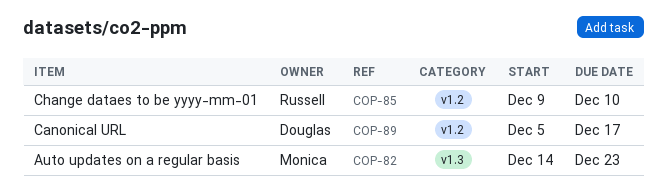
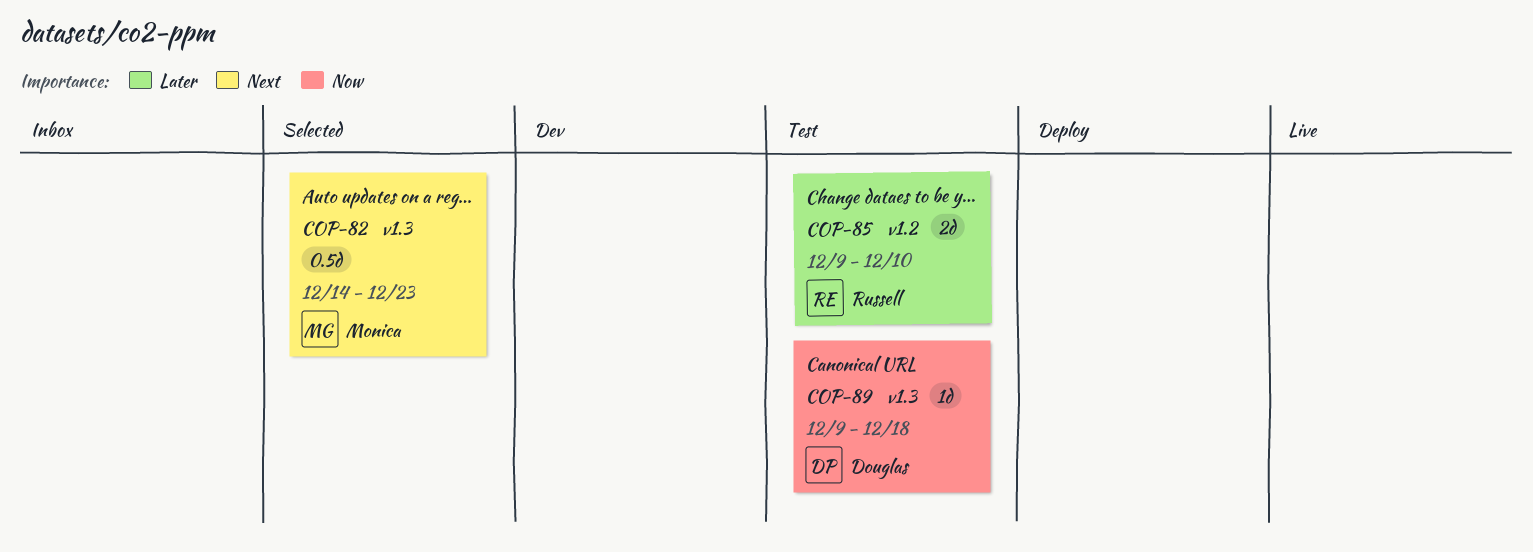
COP-89, label: v1.2 -> v1.3
COP-89, start: Dec 5 -> Dec 9
COP-89, due: Dec 17 -> Dec 18

